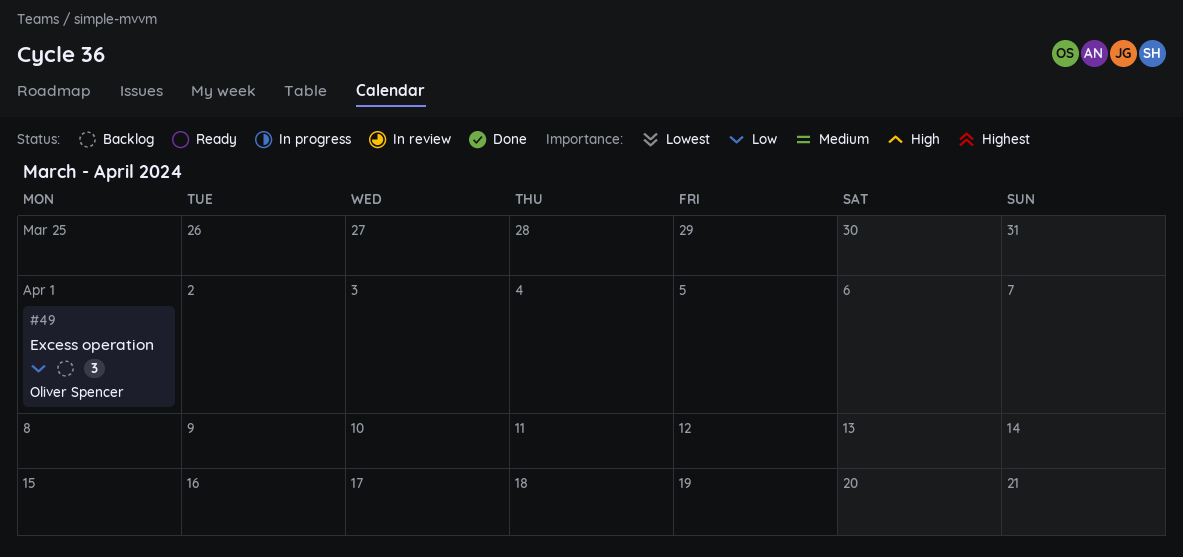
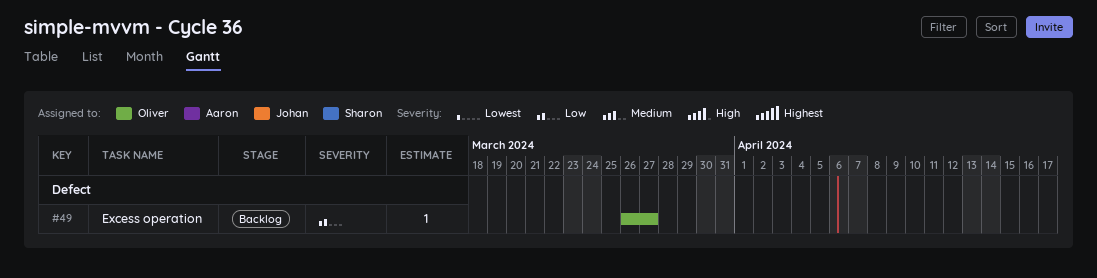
#49, estimate: 3 -> 1
#49, due: Apr 1 -> Mar 27

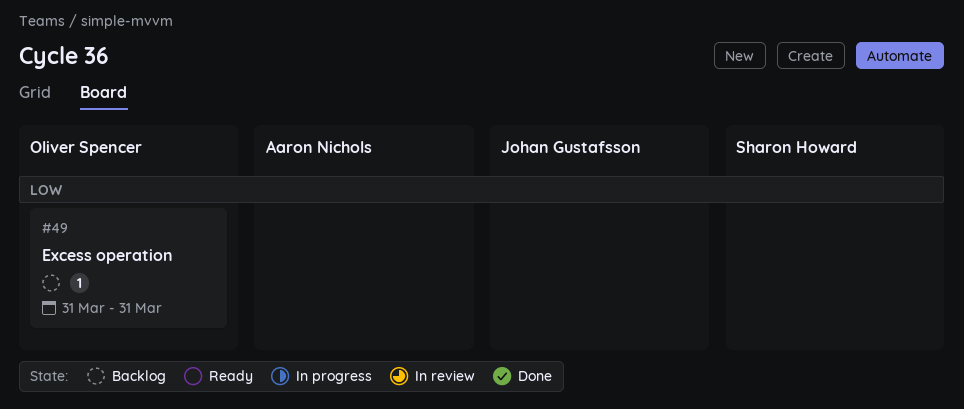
#49, start: Mar 26 -> Mar 31
#49, due: Mar 27 -> Mar 31

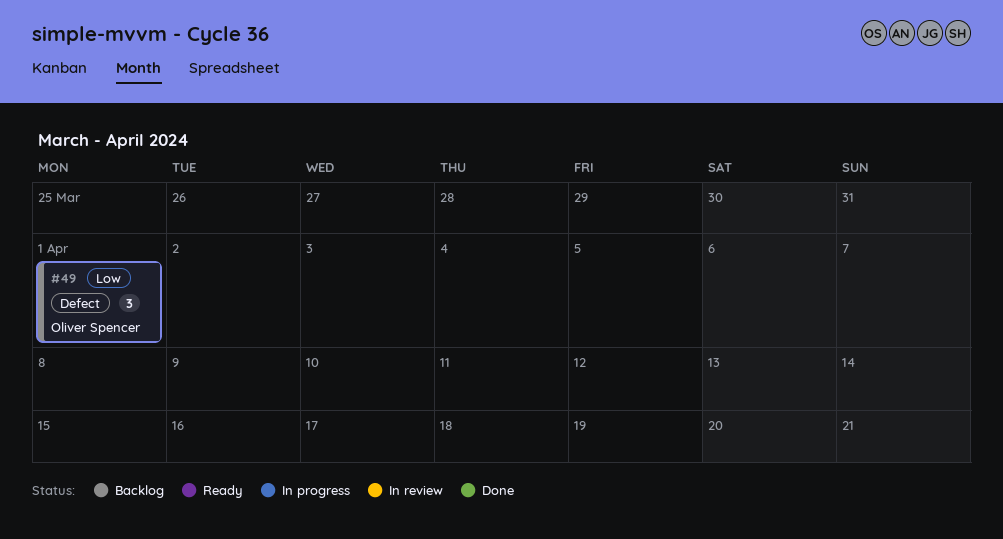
#49, estimate: 1 -> 3
#49, due: Mar 31 -> Apr 1

